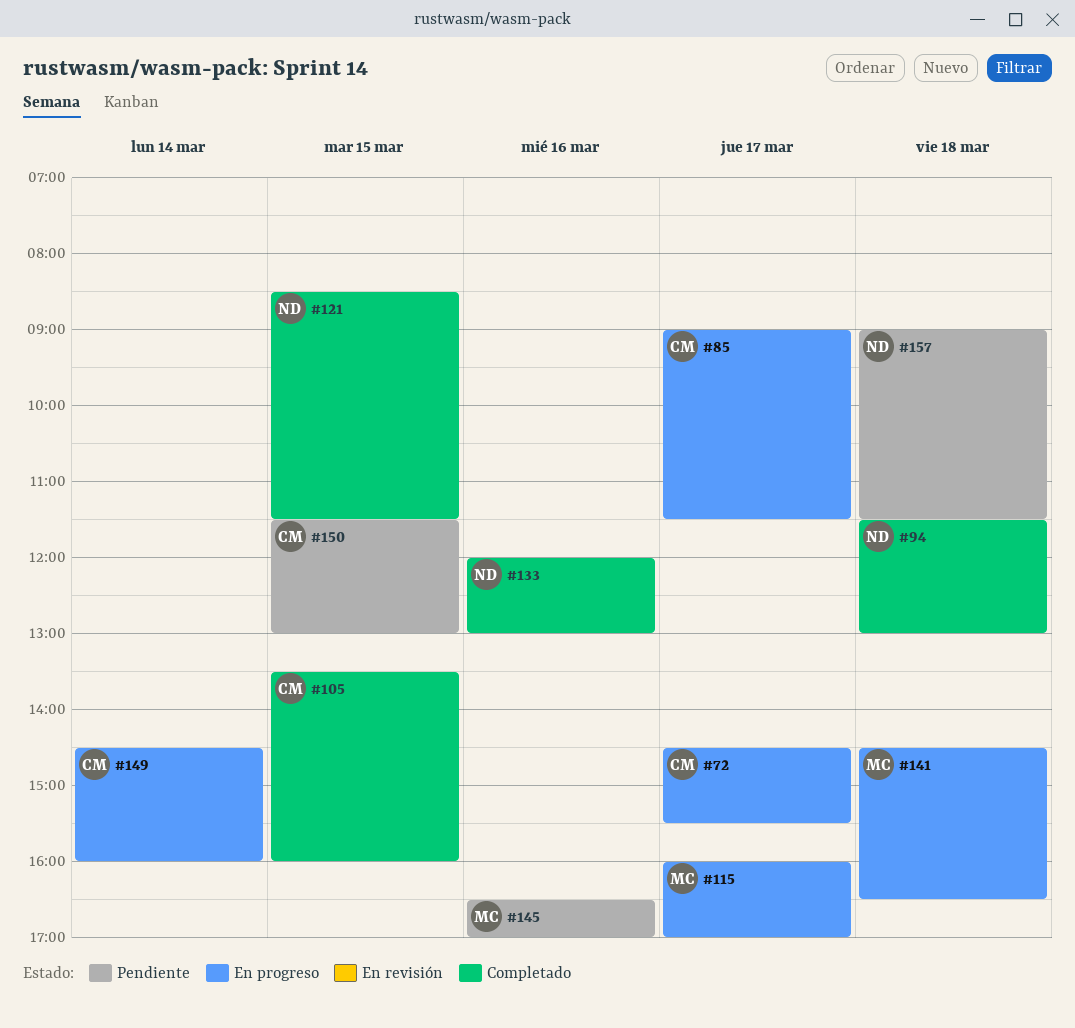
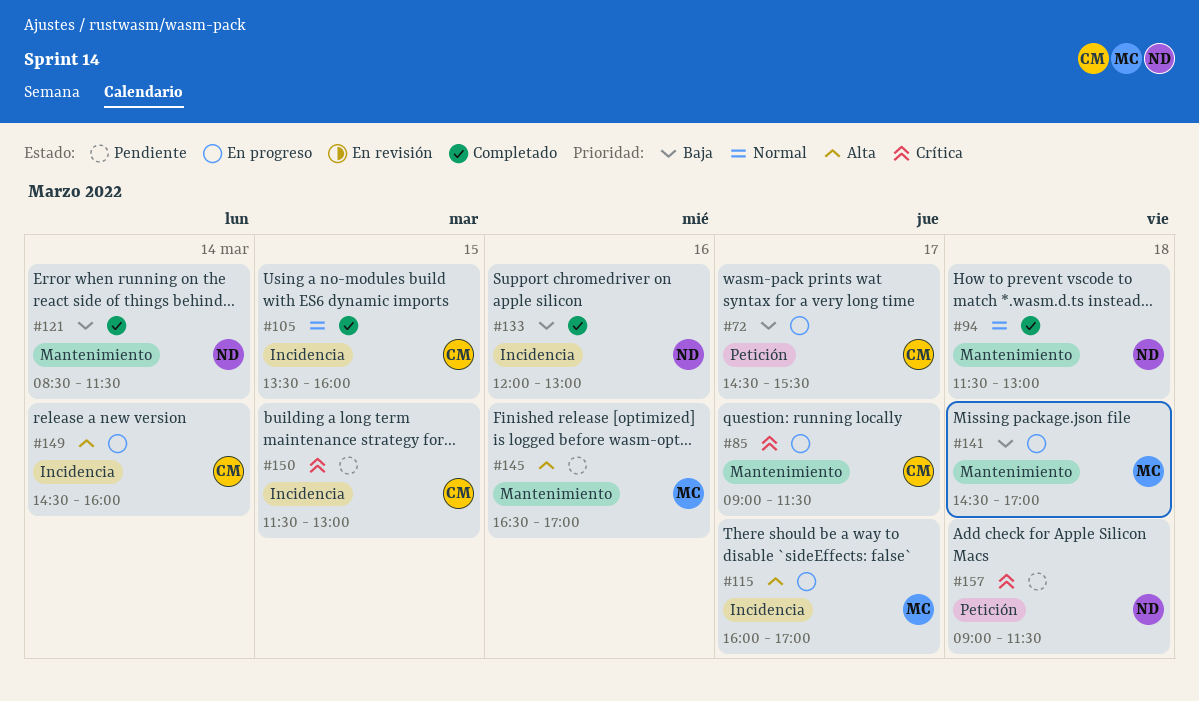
#121, day: Mar 15 -> Mar 14
#141, ends: 16:30 -> 17:00

